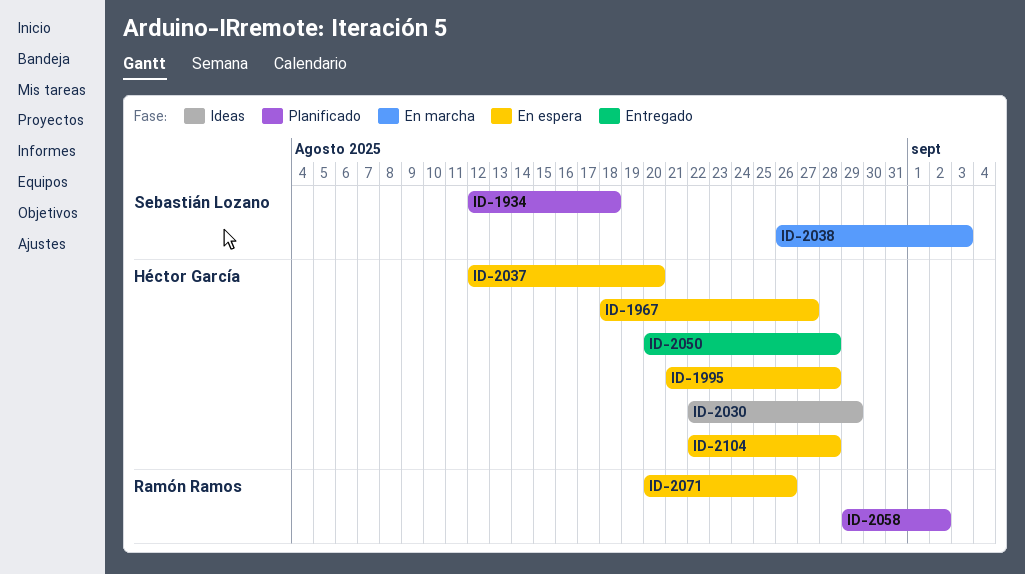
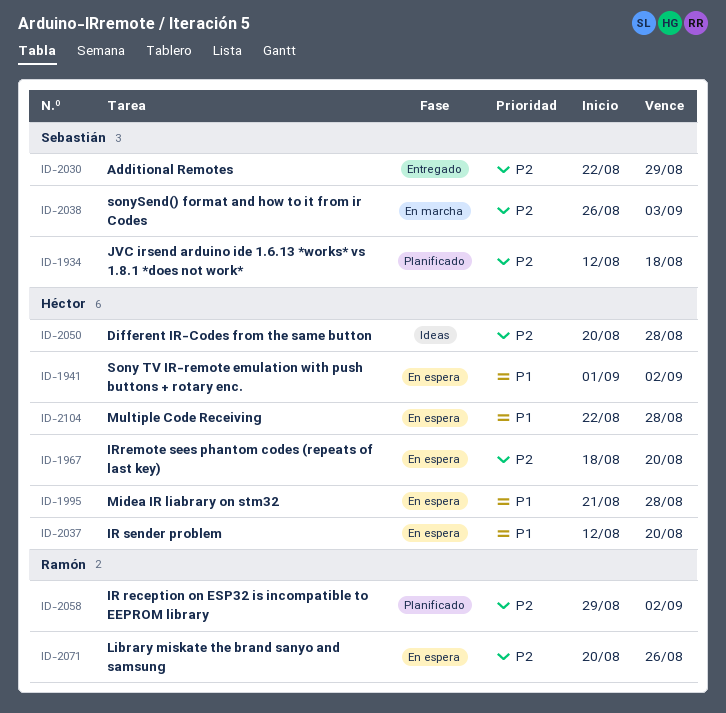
ID-1941: none -> present
ID-1967, due: Aug 27 -> Aug 20
ID-2030, status: Ideas -> Entregado
ID-2030, owner: Héctor García -> Sebastián Lozano
ID-2050, status: Entregado -> Ideas

